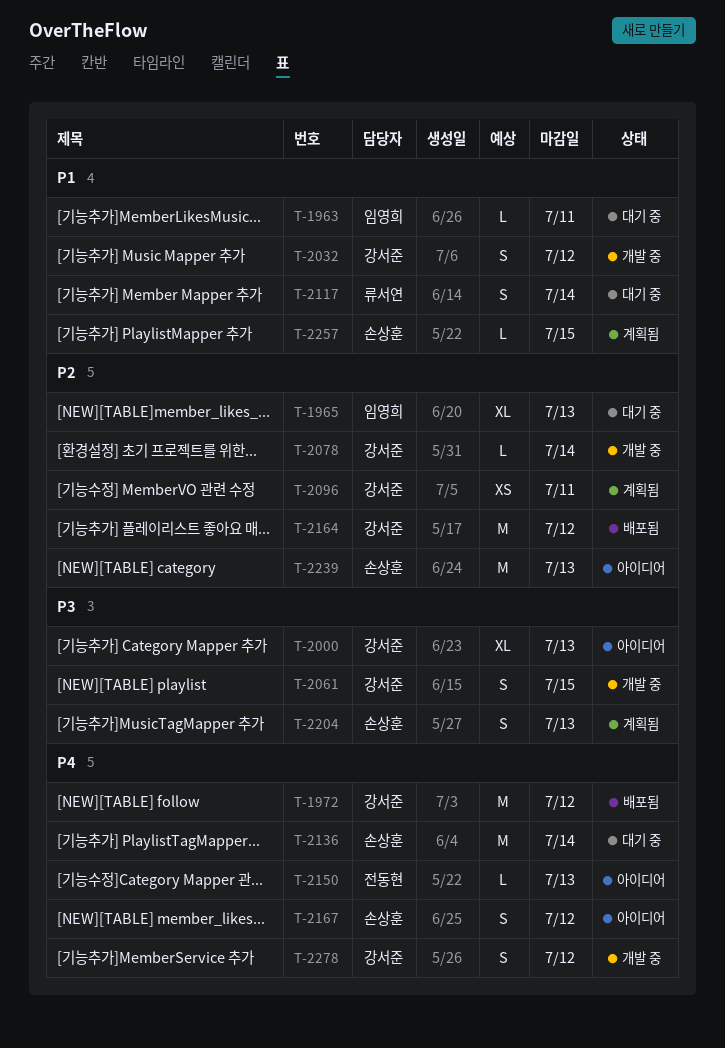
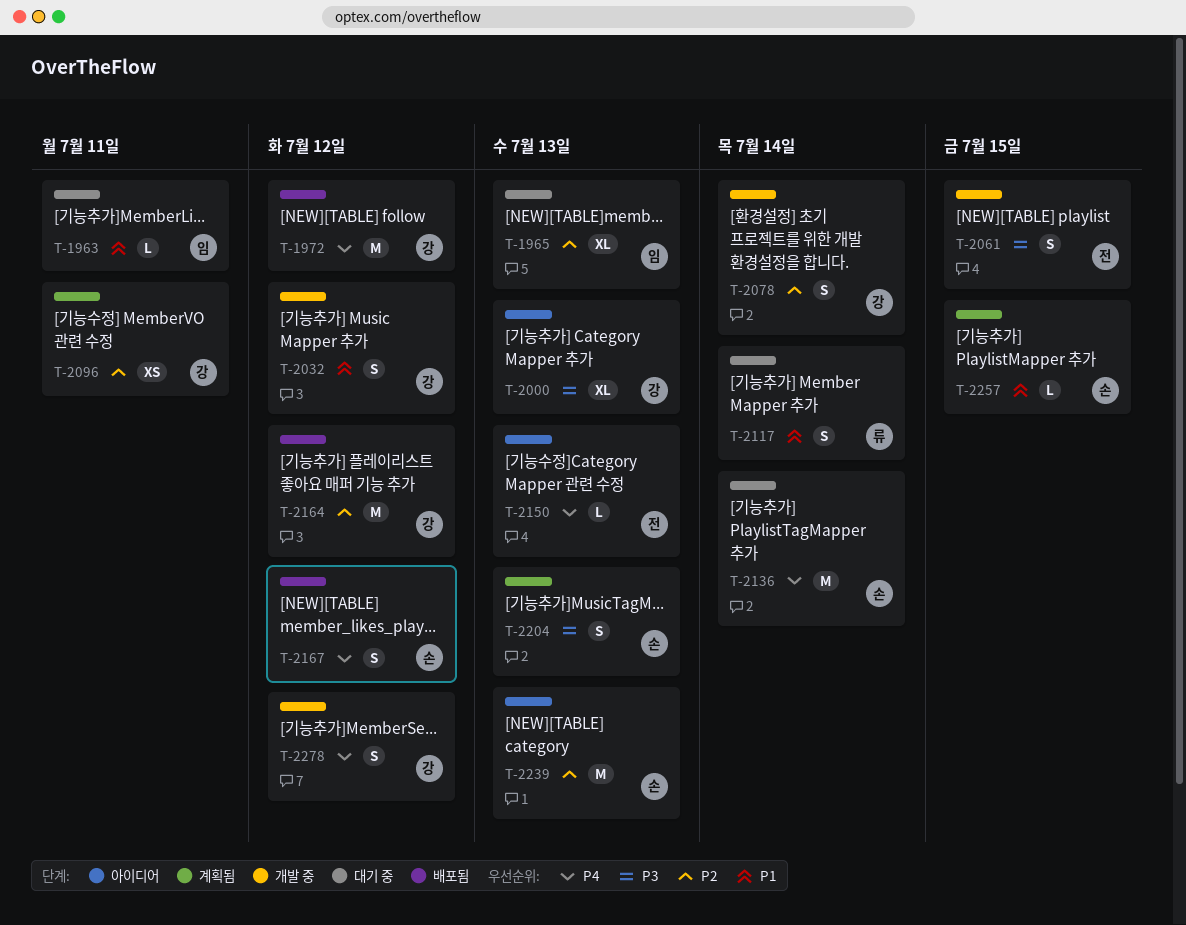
T-2061, owner: 강서준 -> 전동현
T-2078, estimate: L -> S
T-2167, status: 아이디어 -> 배포됨

